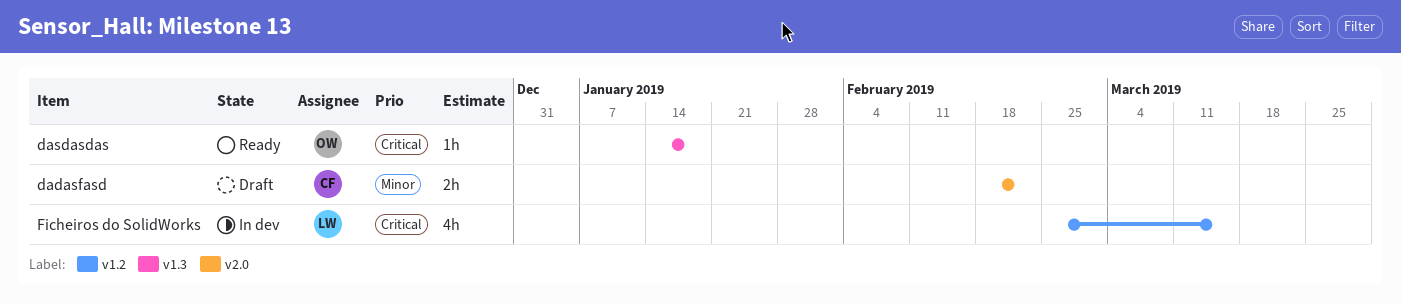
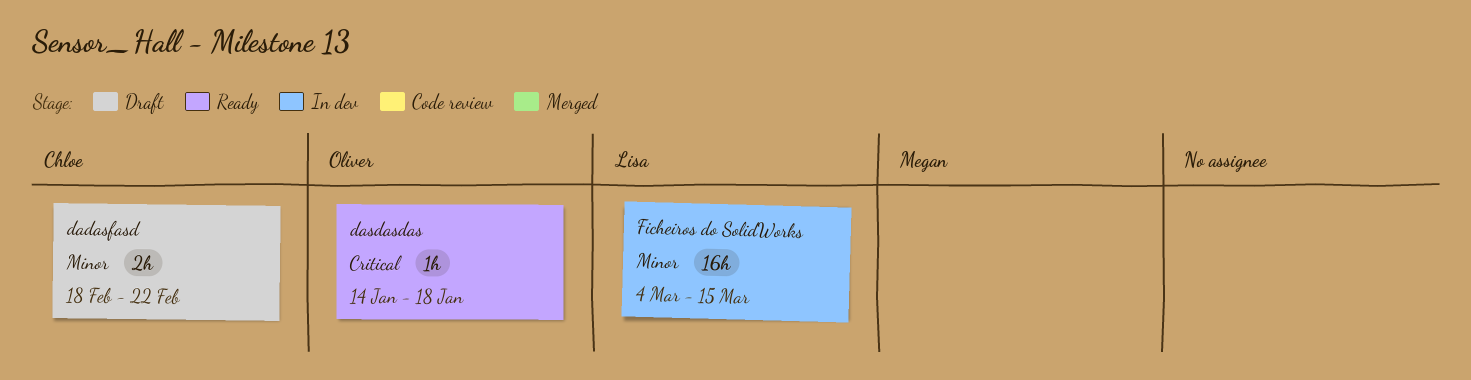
Ficheiros do SolidWorks, priority: Critical -> Minor
Ficheiros do SolidWorks, estimate: 4h -> 16h
Ficheiros do SolidWorks, start: Feb 25 -> Mar 4

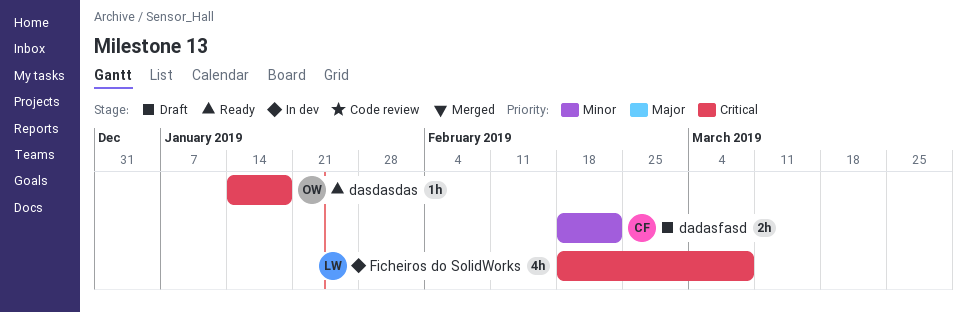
Ficheiros do SolidWorks, priority: Minor -> Critical
Ficheiros do SolidWorks, estimate: 16h -> 4h
Ficheiros do SolidWorks, start: Mar 4 -> Feb 18
Ficheiros do SolidWorks, due: Mar 15 -> Mar 8

